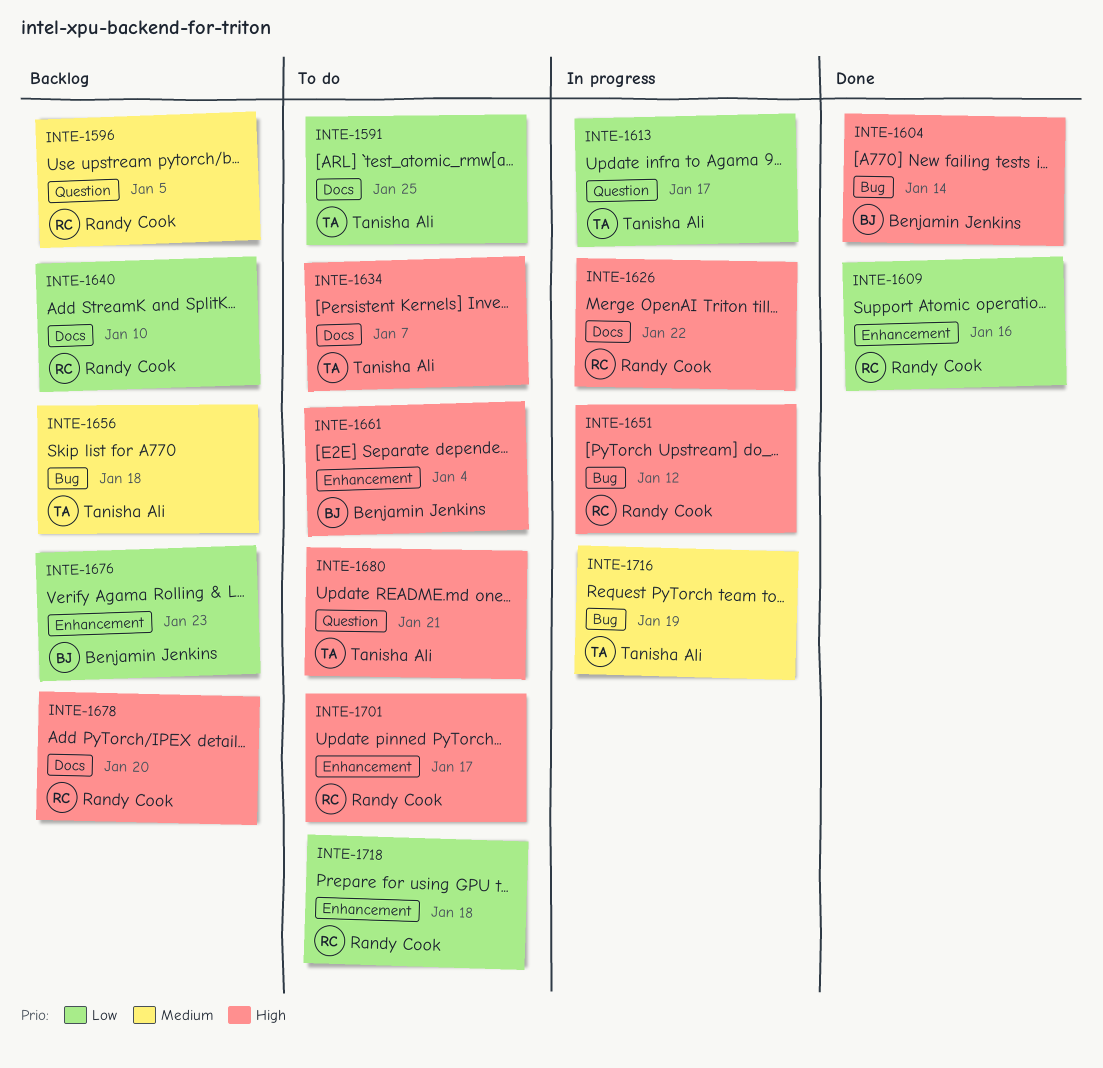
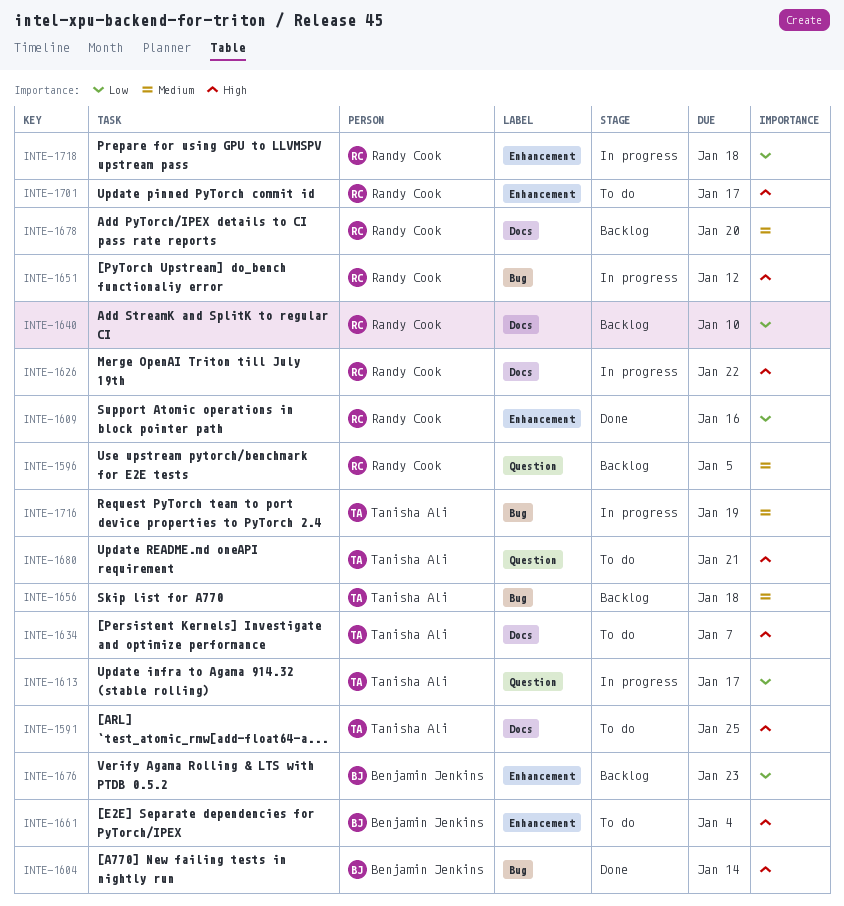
INTE-1591, priority: Low -> High
INTE-1678, priority: High -> Medium
INTE-1718, status: To do -> In progress

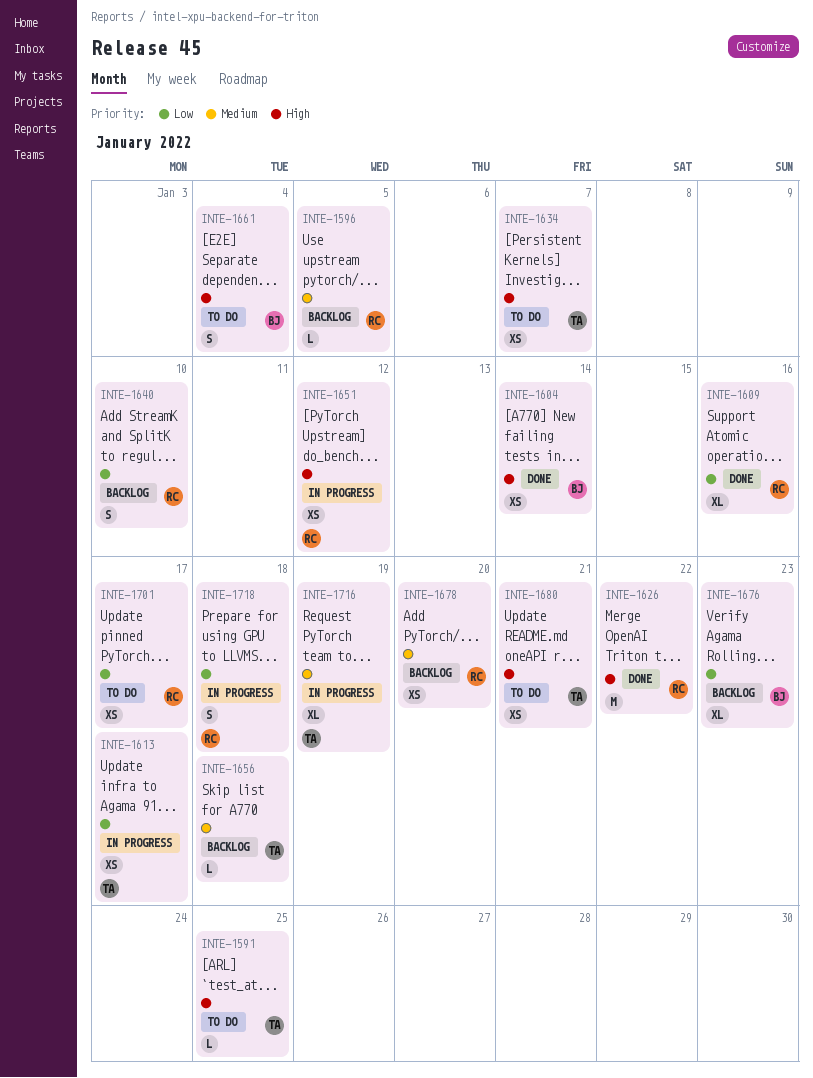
INTE-1626, status: In progress -> Done
INTE-1701, priority: High -> Low

